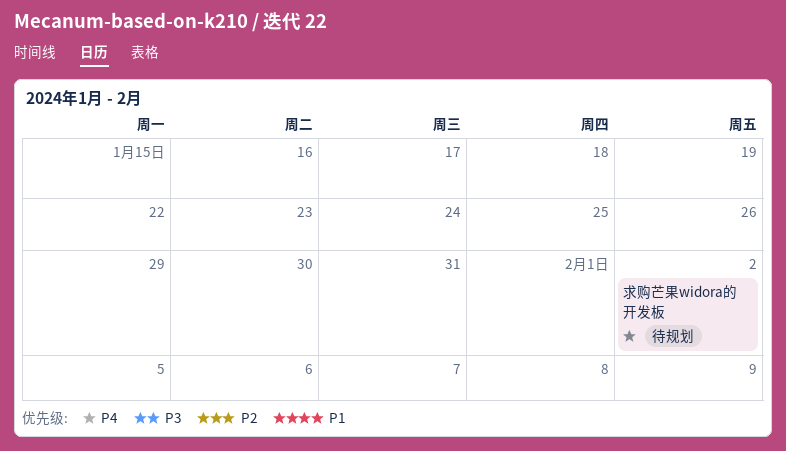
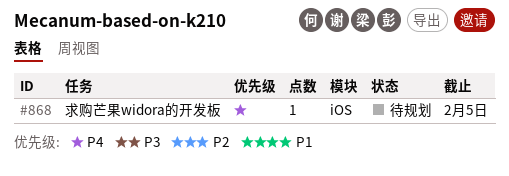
求购芒果widora的开发板, due: Feb 2 -> Feb 5

